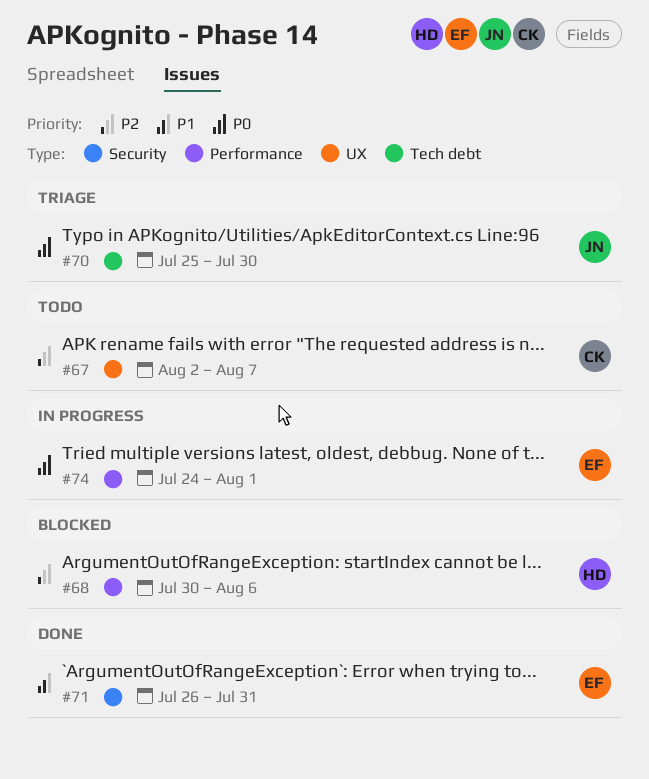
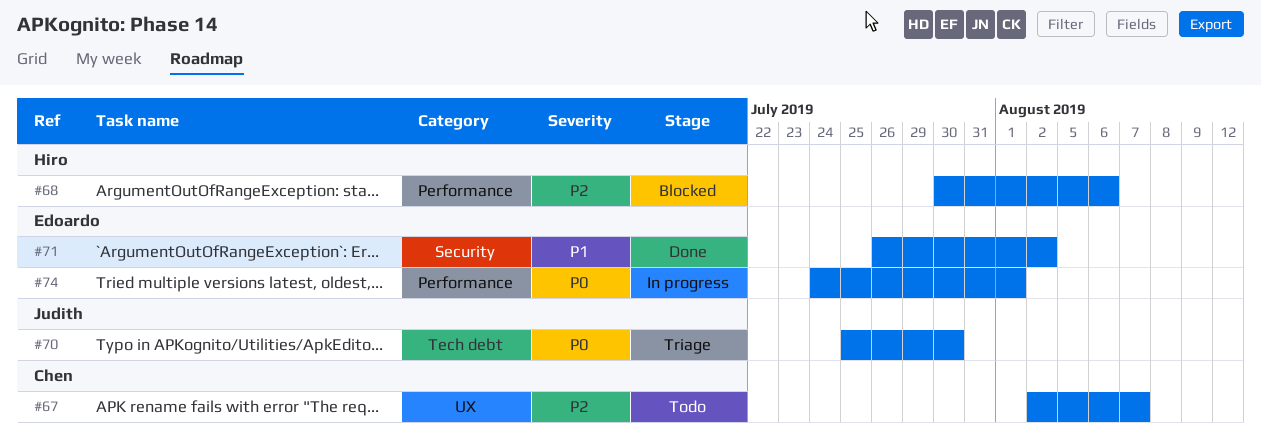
#71, due: Jul 31 -> Aug 2

